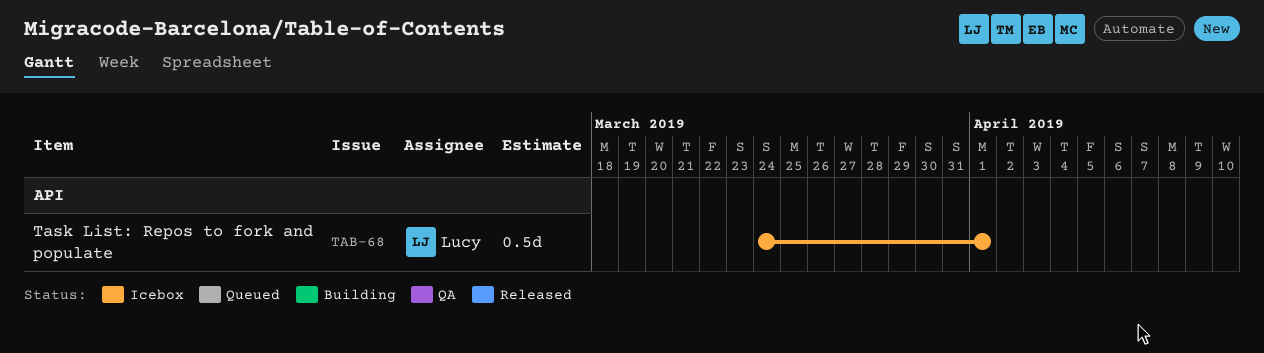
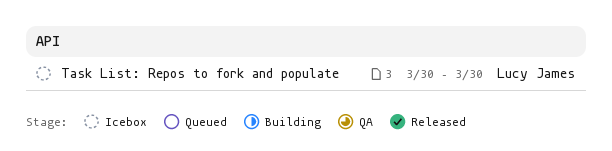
Task List: Repos to fork and populate, start: Mar 24 -> Mar 30
Task List: Repos to fork and populate, due: Apr 1 -> Mar 30

